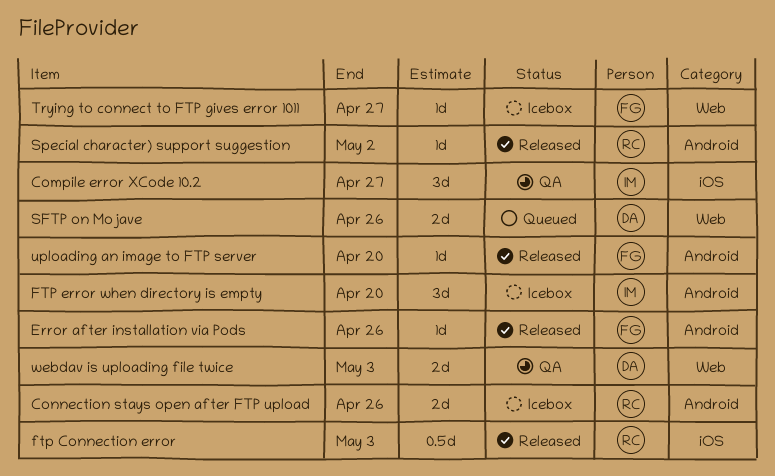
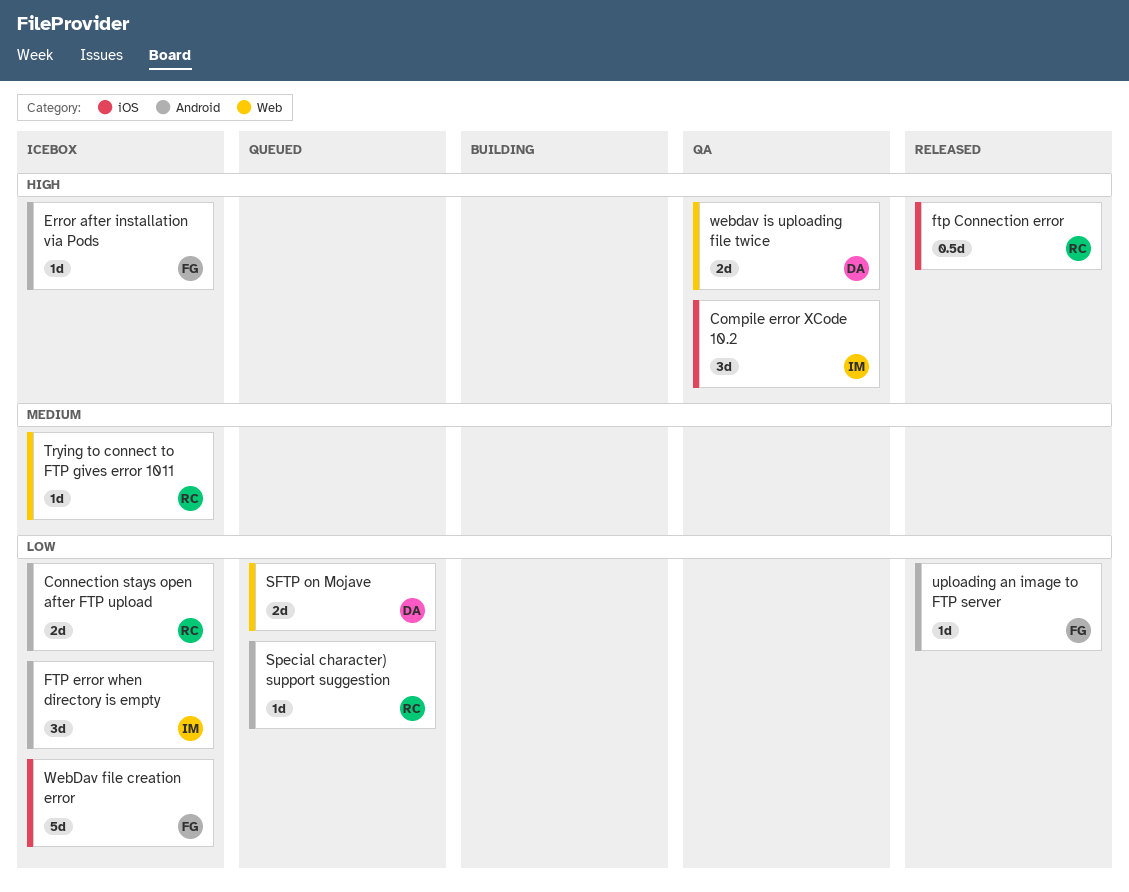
Error after installation via Pods, status: Released -> Icebox
Special character) support suggestion, status: Released -> Queued
Trying to connect to FTP gives error 1011, owner: FG -> RC
WebDav file creation error: none -> present

